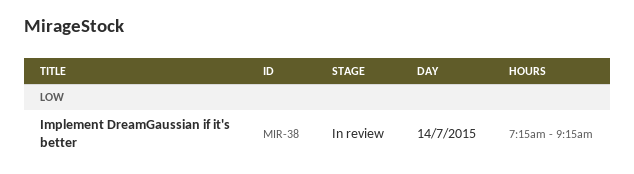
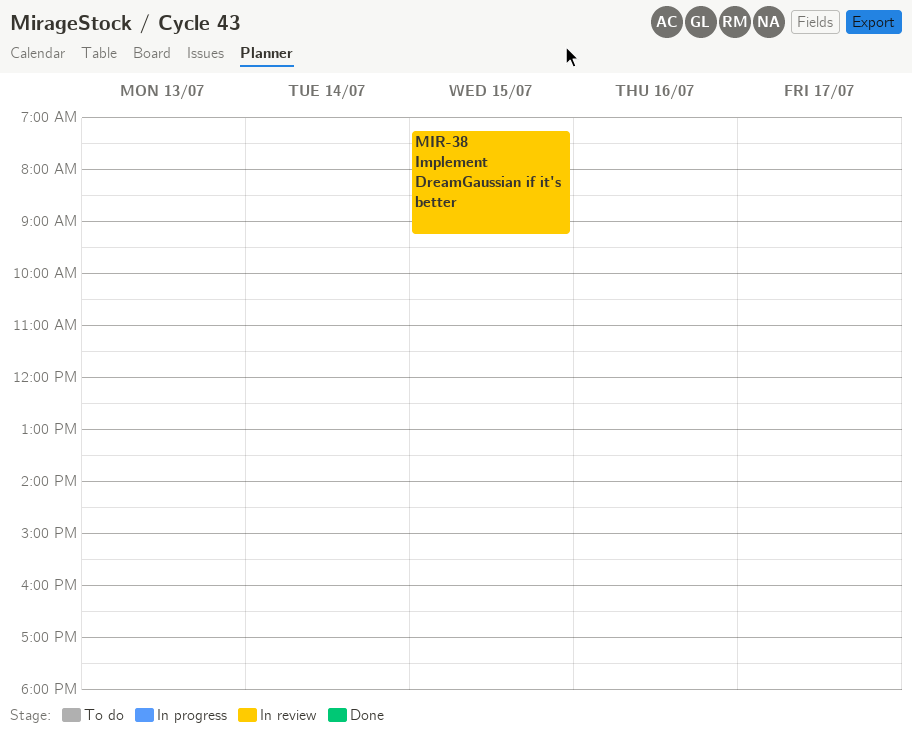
MIR-38, day: Jul 14 -> Jul 15

